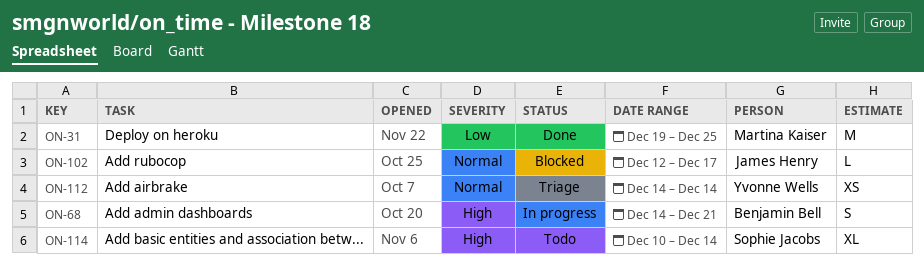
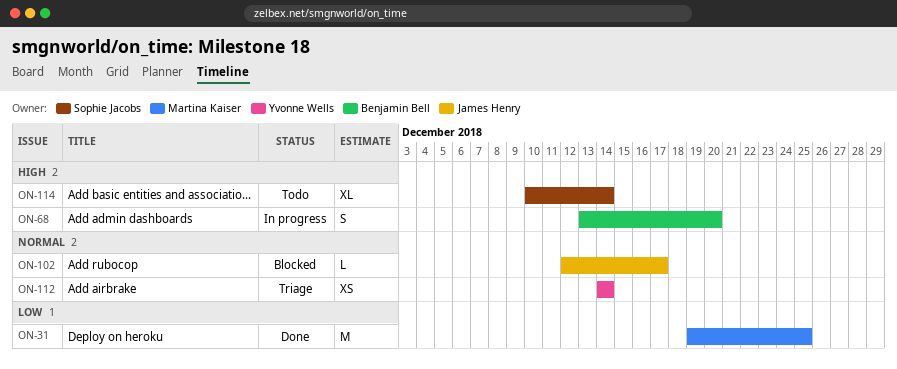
ON-68, start: Dec 14 -> Dec 13
ON-68, due: Dec 21 -> Dec 20

